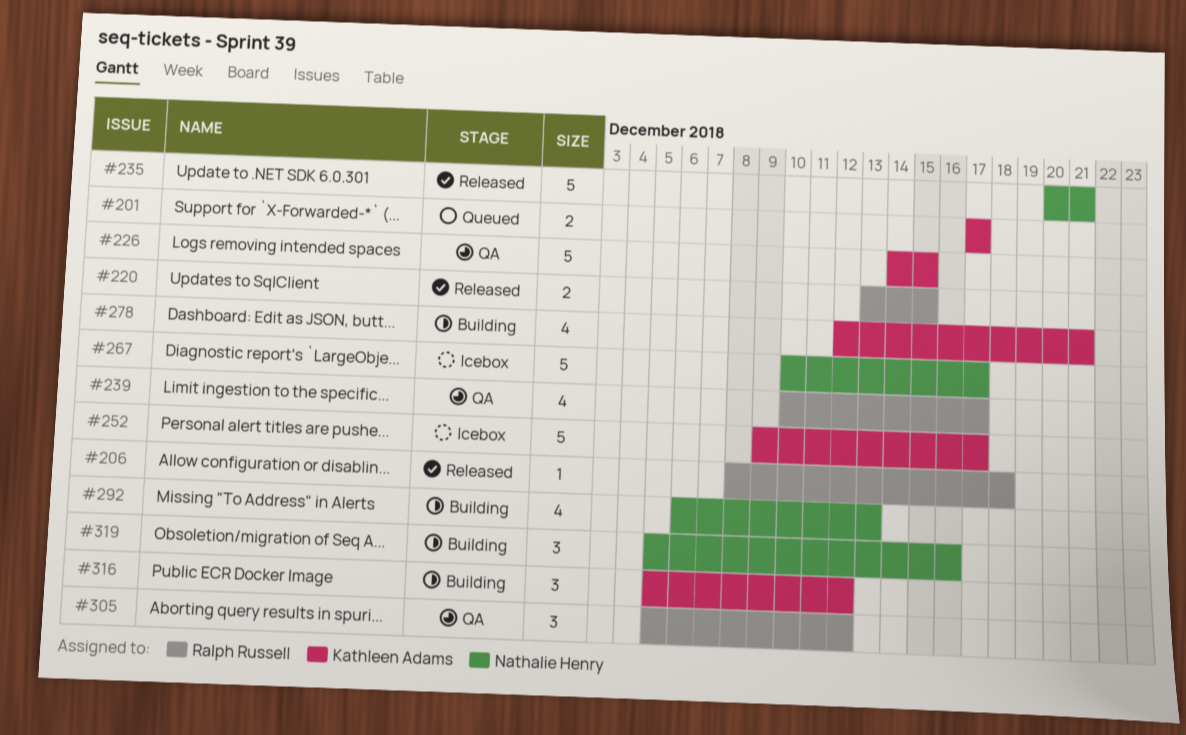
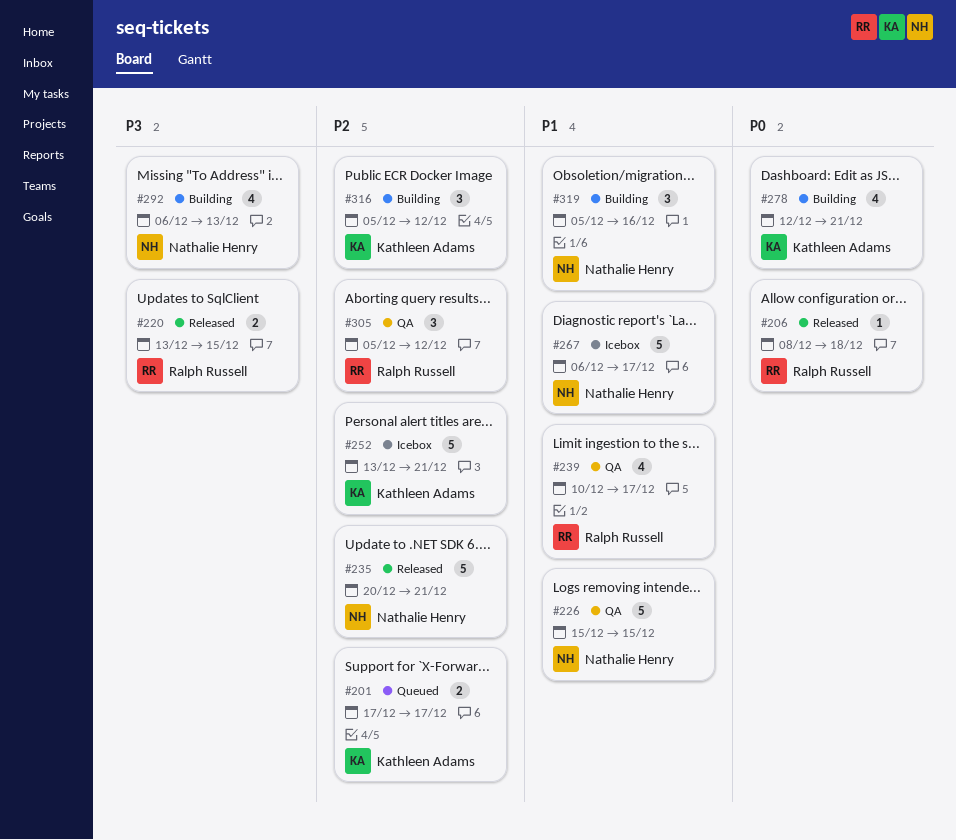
#226, owner: Kathleen Adams -> Nathalie Henry
#226, start: Dec 14 -> Dec 15
#252, start: Dec 9 -> Dec 13
#252, due: Dec 17 -> Dec 21
#267, start: Dec 10 -> Dec 6

